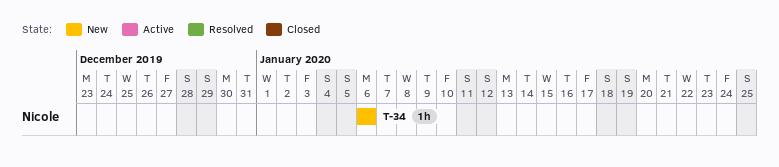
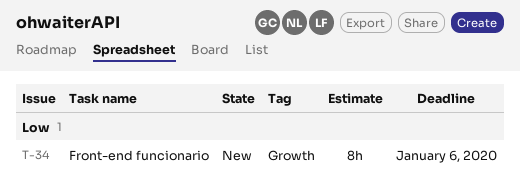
T-34, estimate: 1h -> 8h

